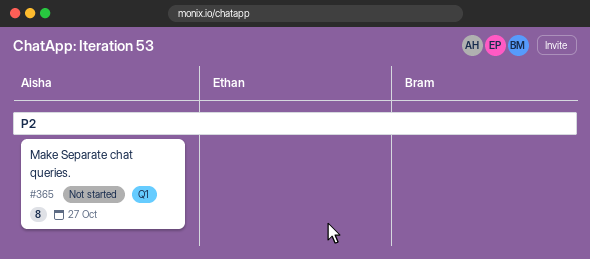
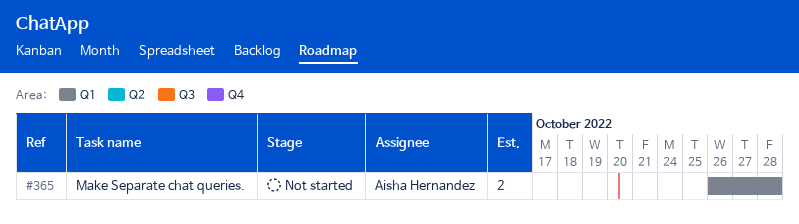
#365, estimate: 8 -> 2
#365, due: Oct 27 -> Oct 28

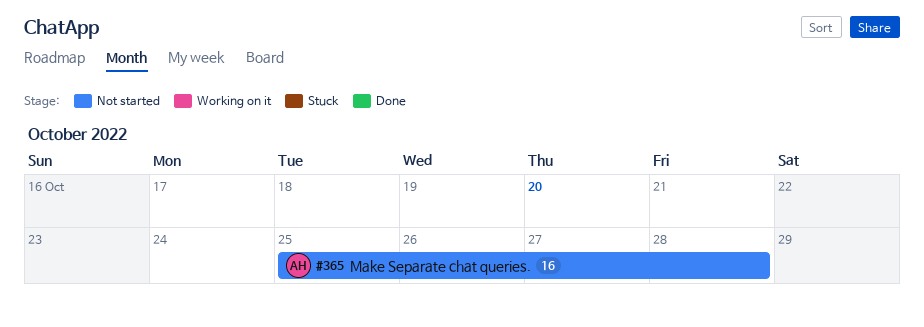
#365, estimate: 2 -> 16
#365, start: Oct 26 -> Oct 25

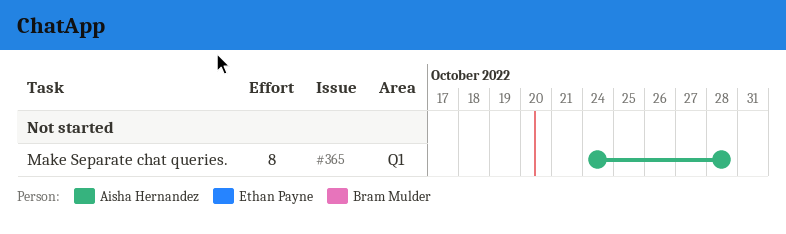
#365, estimate: 16 -> 8
#365, start: Oct 25 -> Oct 24

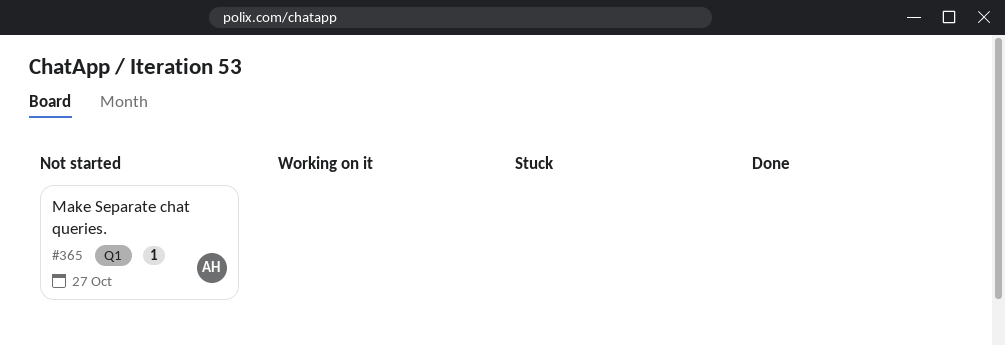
#365, estimate: 8 -> 1
#365, due: Oct 28 -> Oct 27

